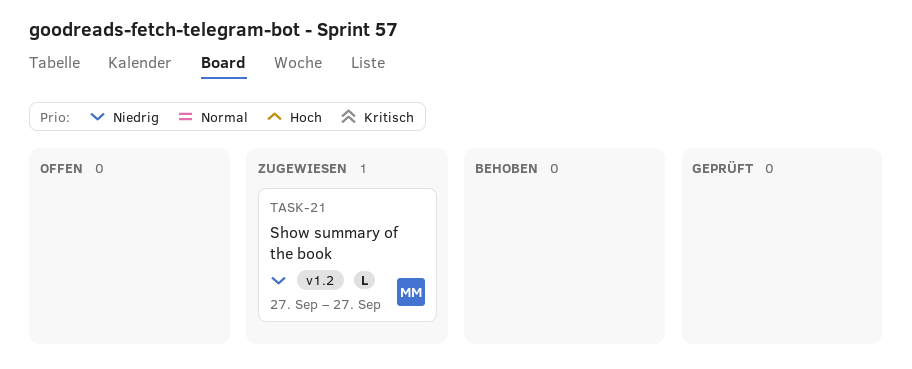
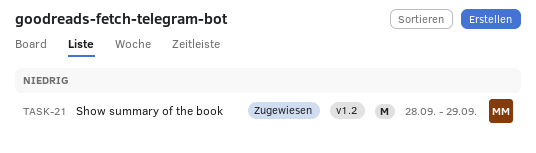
TASK-21, estimate: L -> M
TASK-21, start: Sep 27 -> Sep 28
TASK-21, due: Sep 27 -> Sep 29

